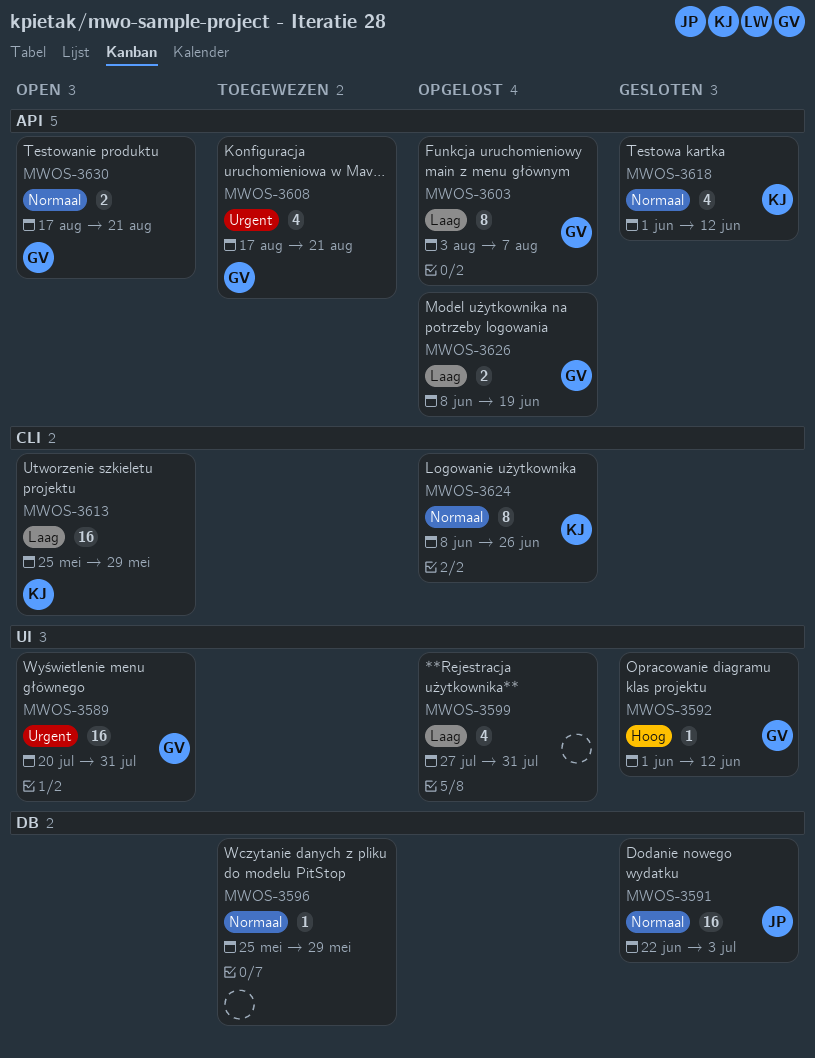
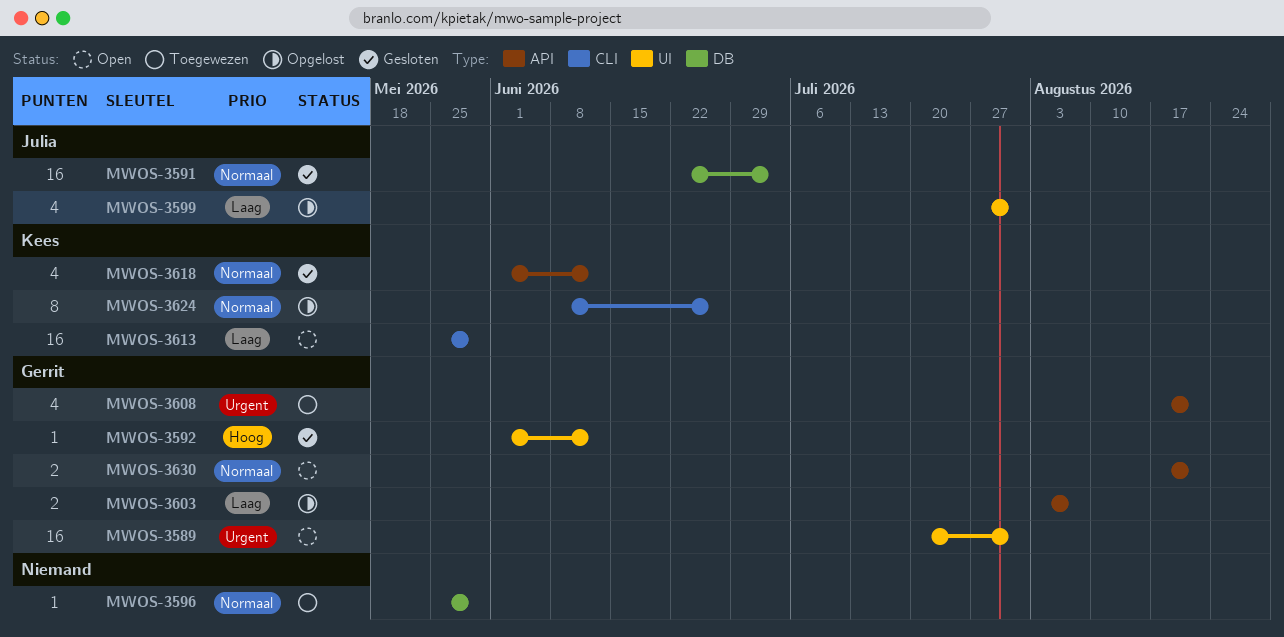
MWOS-3599, owner: none -> Julia
MWOS-3603, estimate: 8 -> 2
MWOS-3626: present -> none

